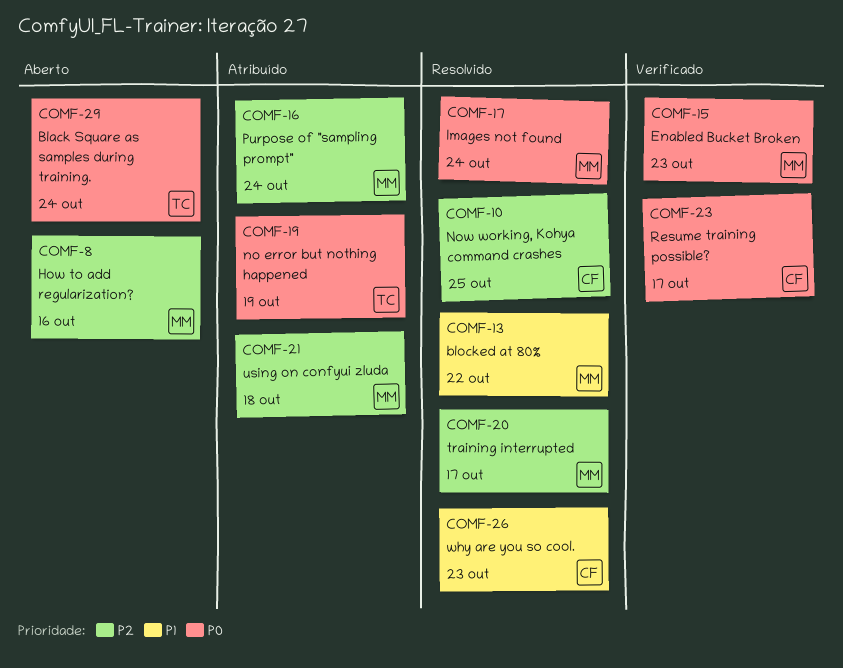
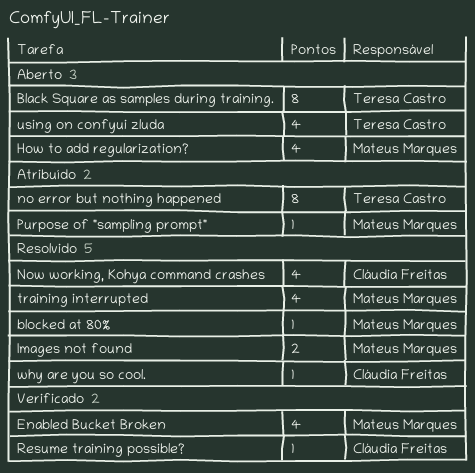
using on confyui zluda, status: Atribuído -> Aberto
using on confyui zluda, owner: Mateus Marques -> Teresa Castro

